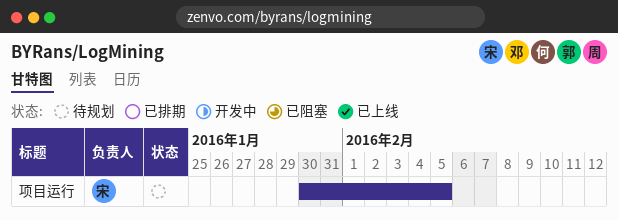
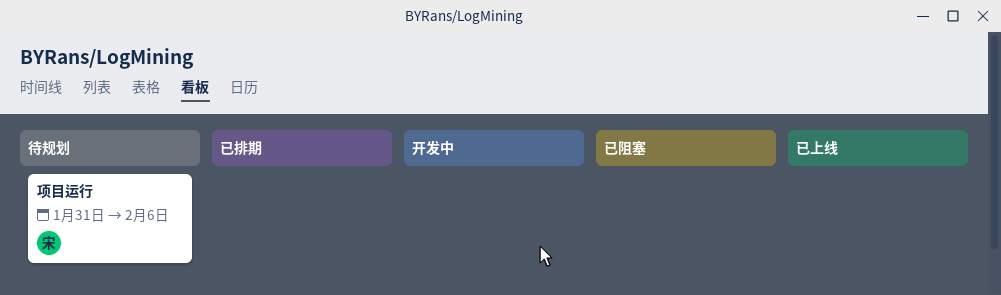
项目运行, start: Jan 30 -> Jan 31
项目运行, due: Feb 5 -> Feb 6

